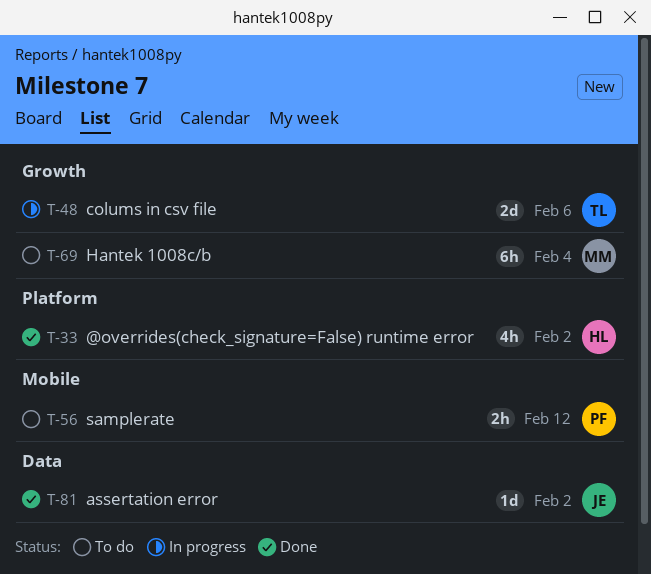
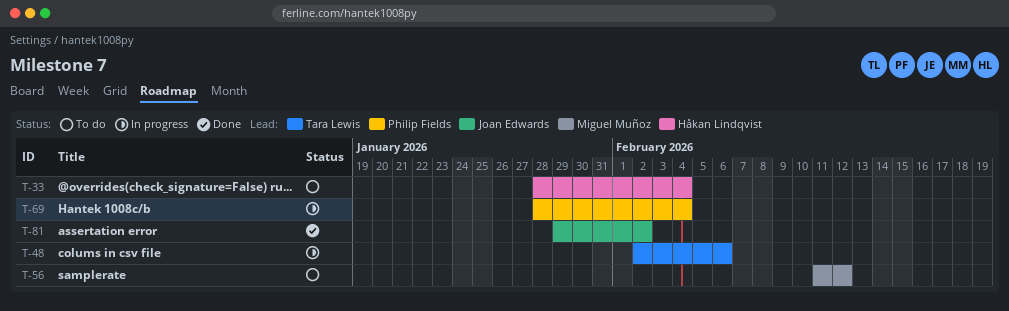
T-33, status: Done -> To do
T-33, due: Feb 2 -> Feb 4
T-56, owner: Philip Fields -> Miguel Muñoz
T-69, status: To do -> In progress
T-69, owner: Miguel Muñoz -> Philip Fields

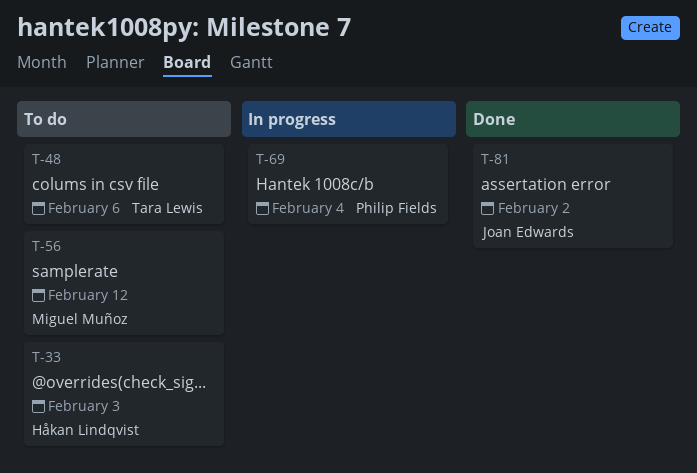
T-33, due: Feb 4 -> Feb 3
T-48, status: In progress -> To do

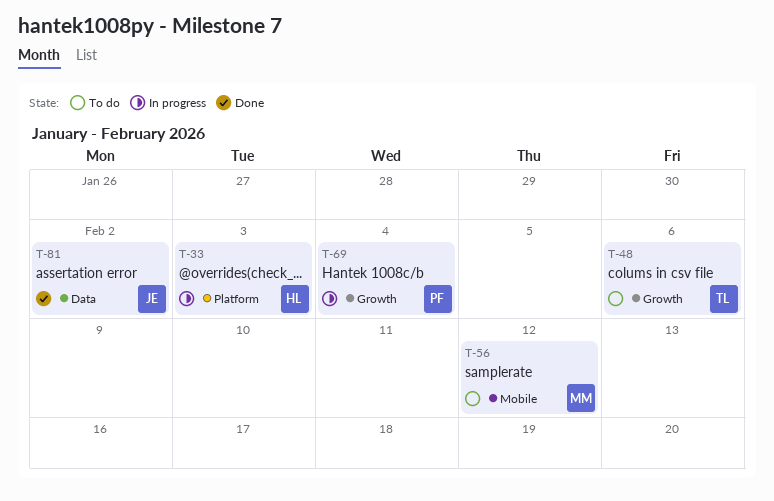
T-33, status: To do -> In progress

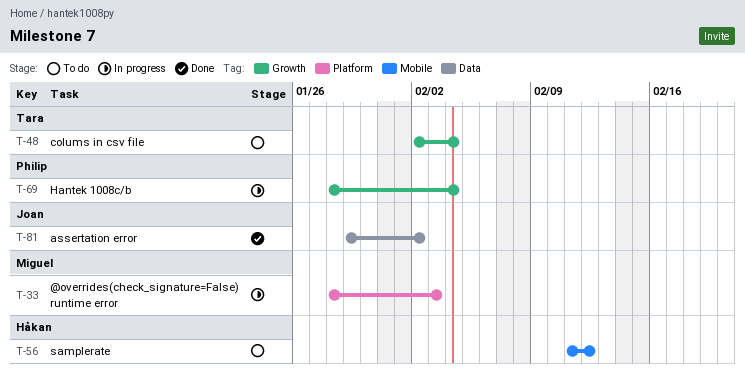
T-33, owner: Håkan -> Miguel
T-48, due: Feb 6 -> Feb 4
T-56, owner: Miguel -> Håkan

